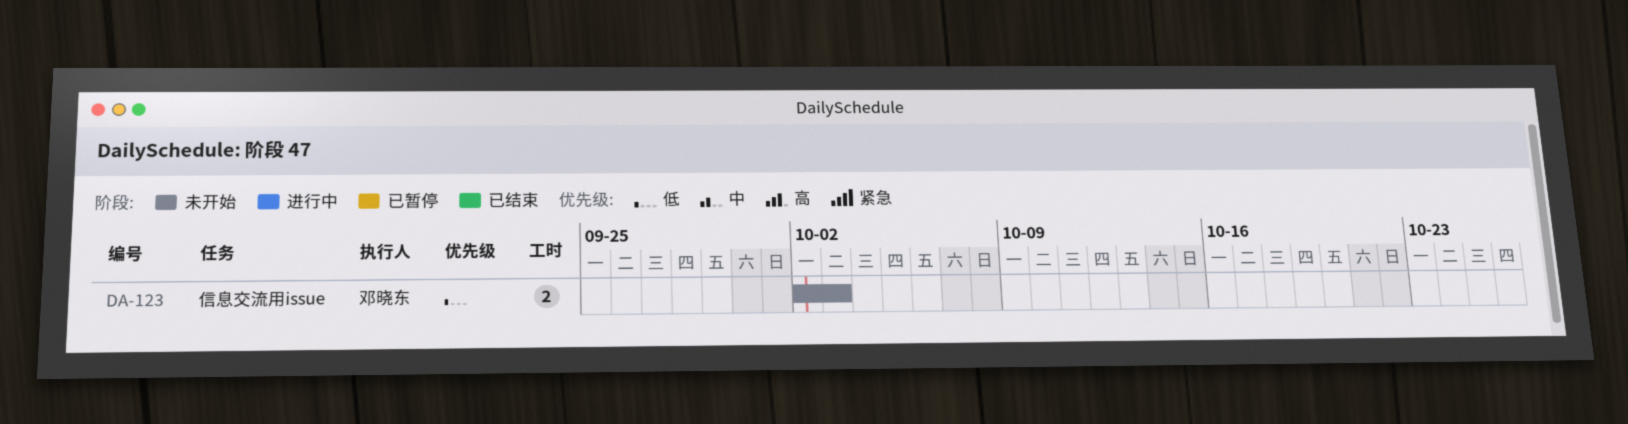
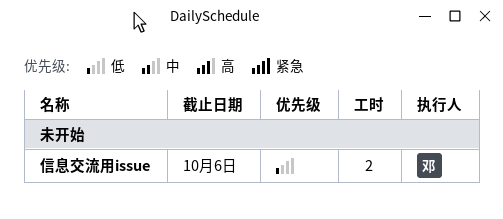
信息交流用issue, due: Oct 3 -> Oct 6

